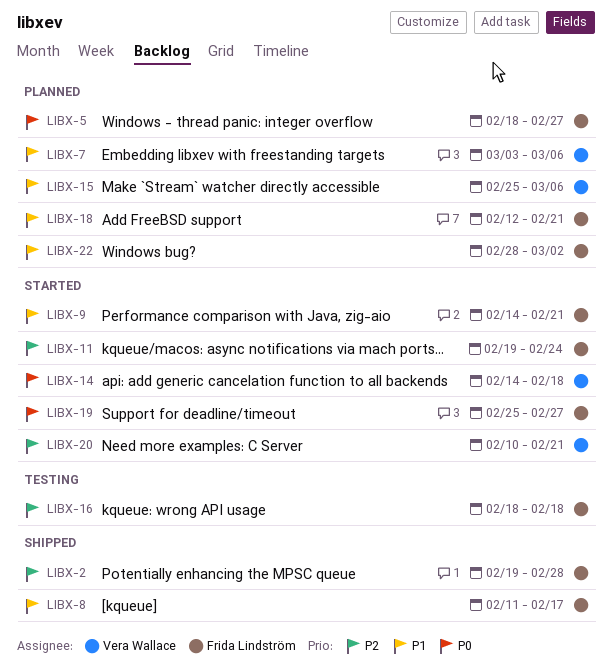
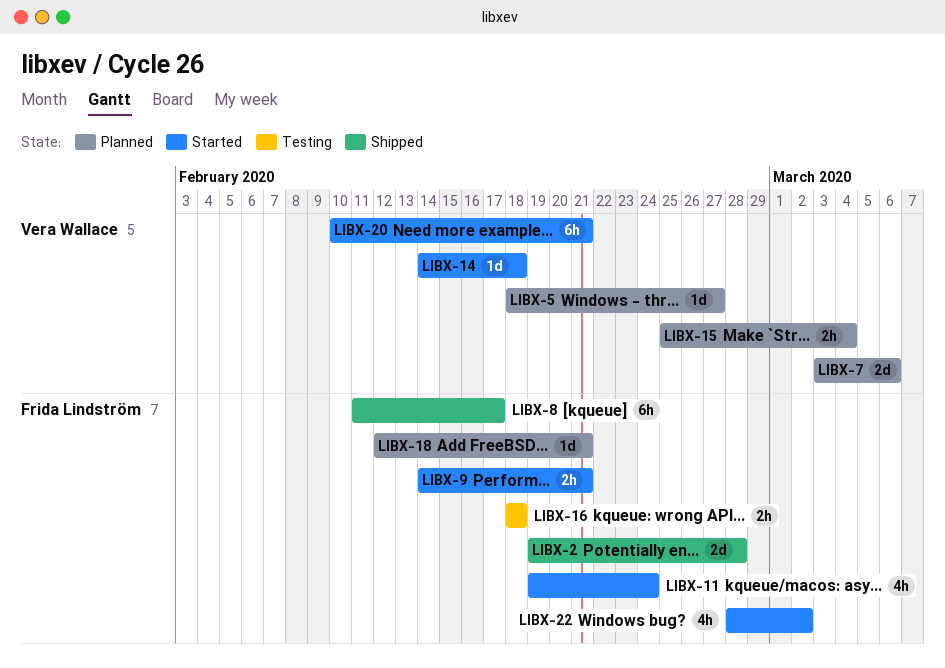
LIBX-5, owner: Frida Lindström -> Vera Wallace
LIBX-15, due: Mar 6 -> Mar 4
LIBX-19: present -> none
LIBX-22, status: Planned -> Started

